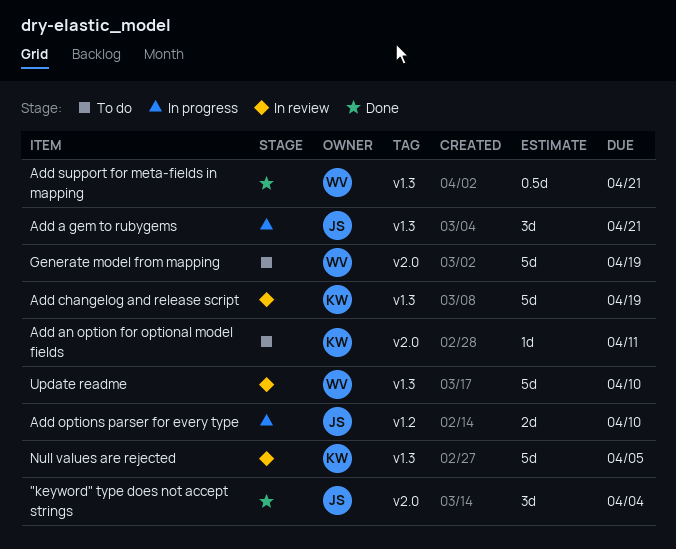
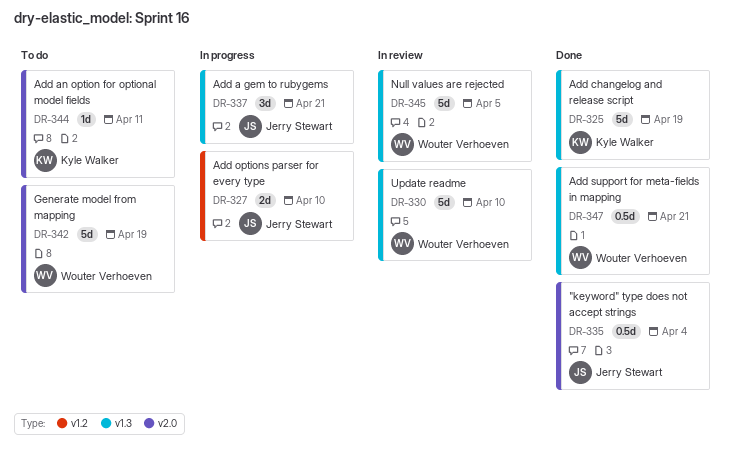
"keyword" type does not accept strings, estimate: 3d -> 0.5d
Add changelog and release script, status: In review -> Done
Null values are rejected, owner: Kyle Walker -> Wouter Verhoeven

